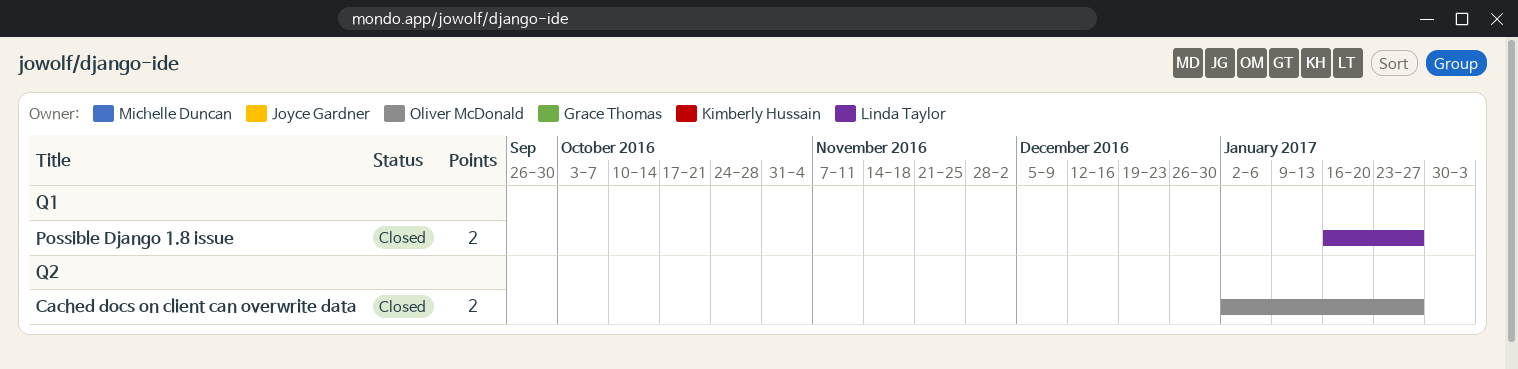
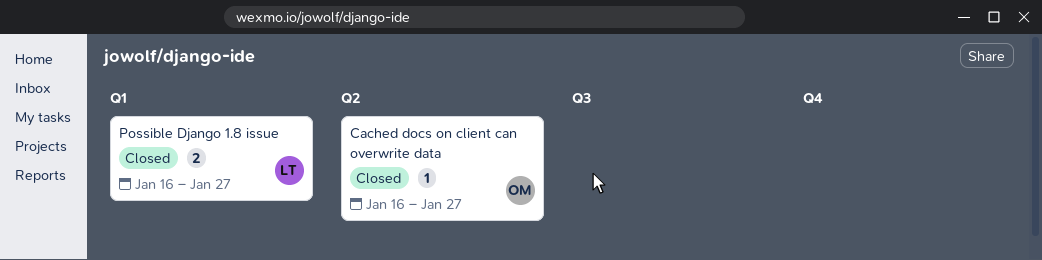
Cached docs on client can overwrite data, estimate: 2 -> 1
Cached docs on client can overwrite data, start: Jan 2 -> Jan 16

